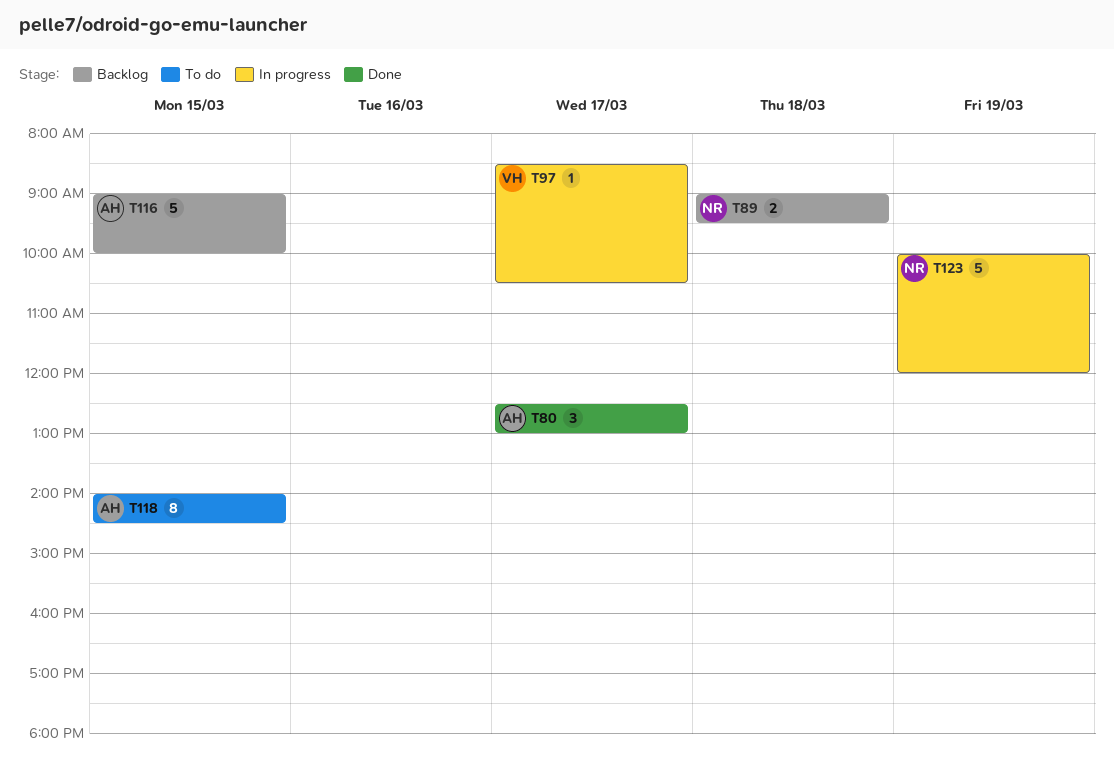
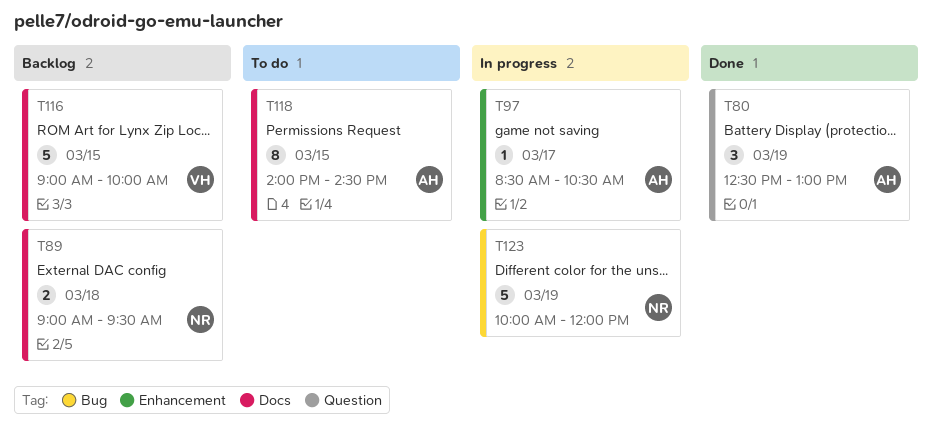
T80, day: Mar 17 -> Mar 19
T97, owner: VH -> AH
T116, owner: AH -> VH

